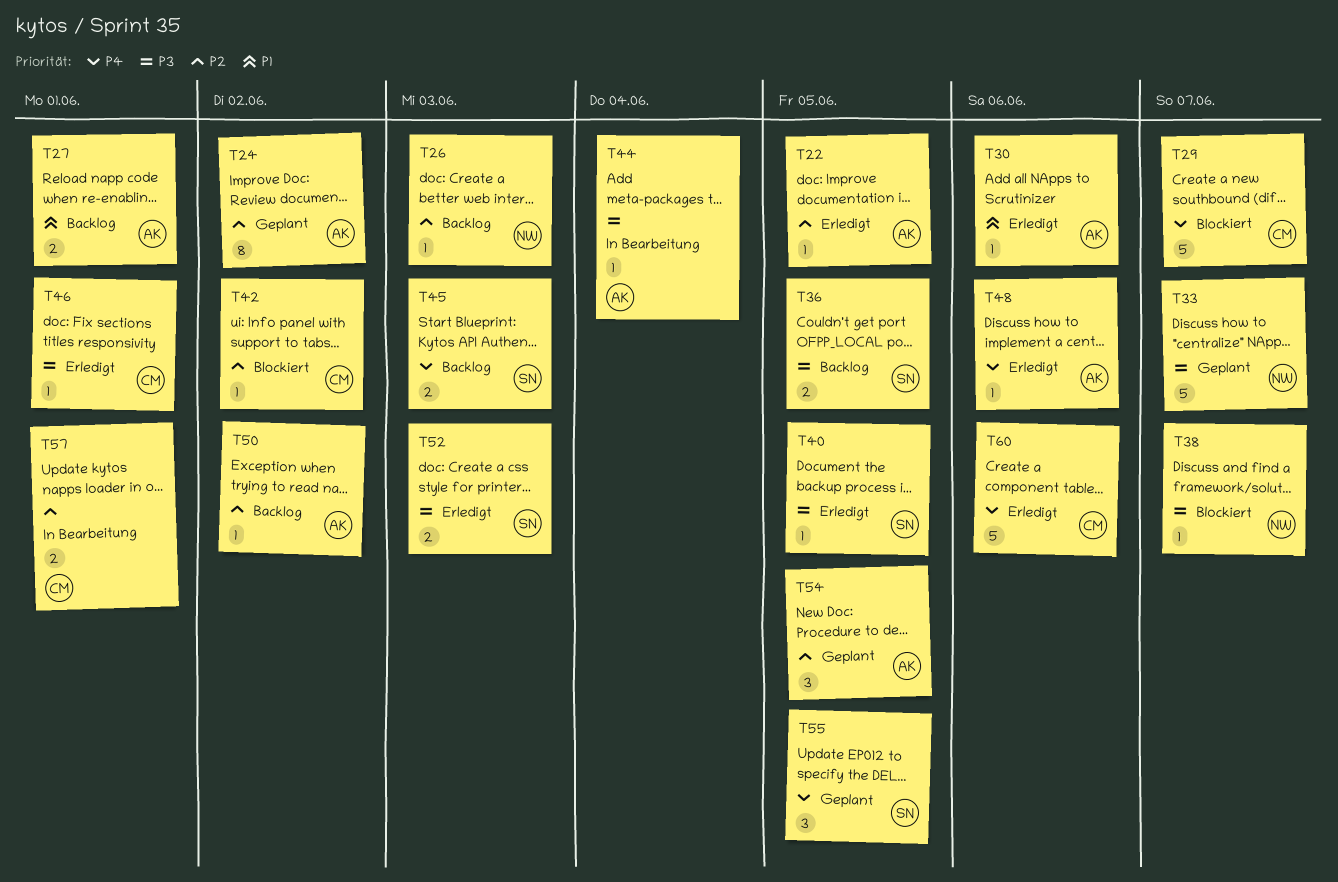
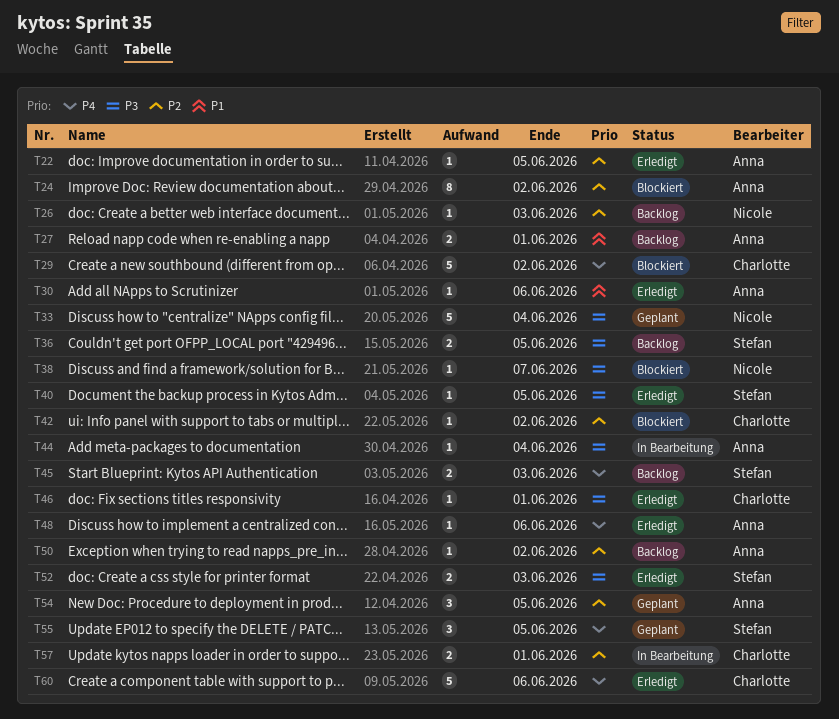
T24, status: Geplant -> Blockiert
T29, due: Jun 7 -> Jun 2
T33, due: Jun 7 -> Jun 4

